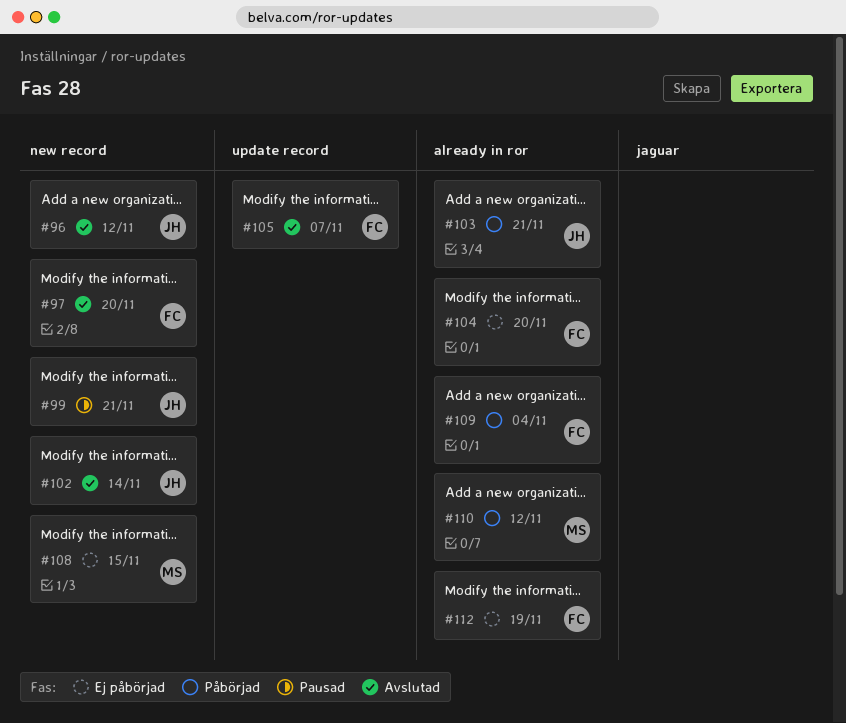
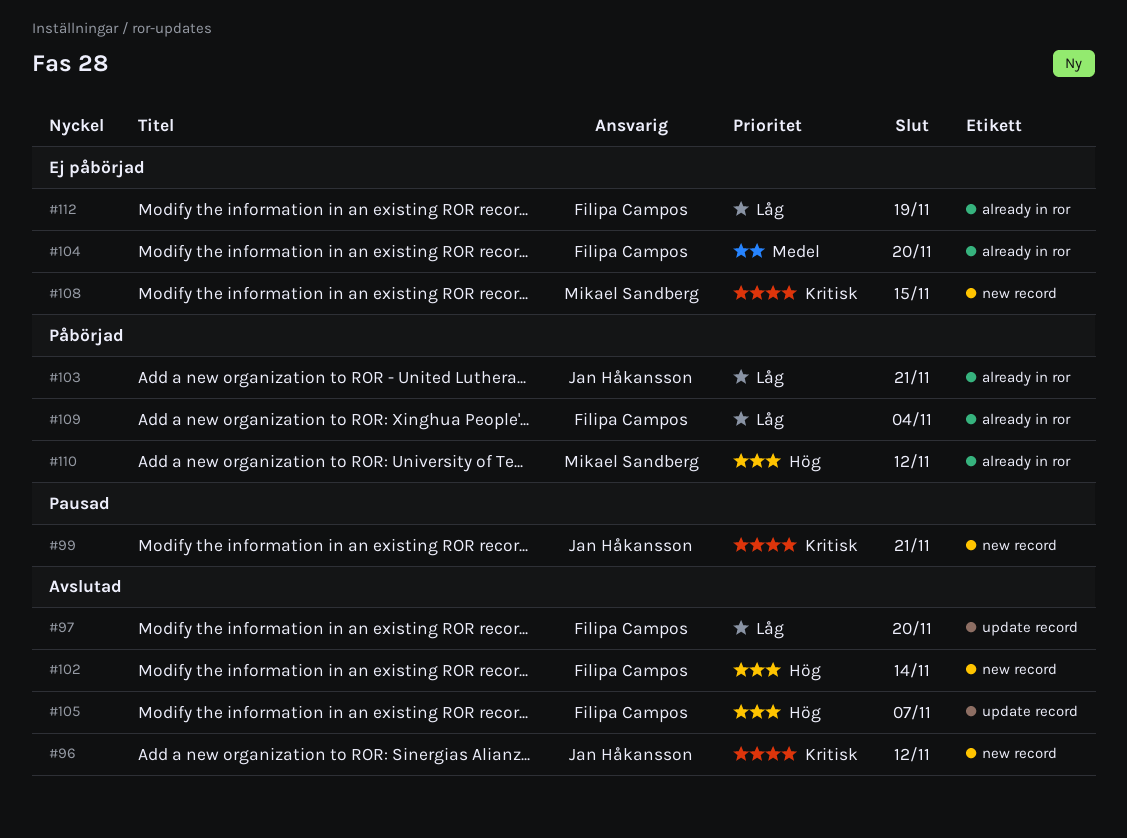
#97, label: new record -> update record
#102, owner: Jan Håkansson -> Filipa Campos

